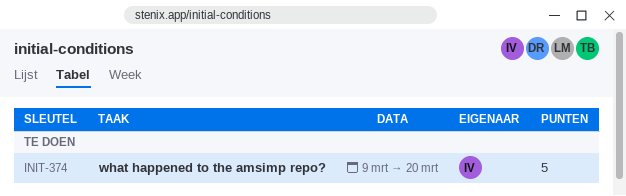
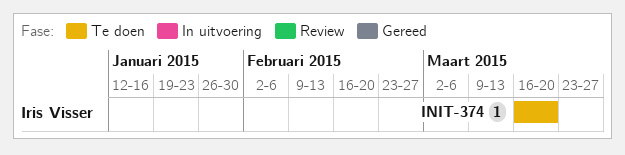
INIT-374, estimate: 5 -> 1
INIT-374, start: Mar 9 -> Mar 16

